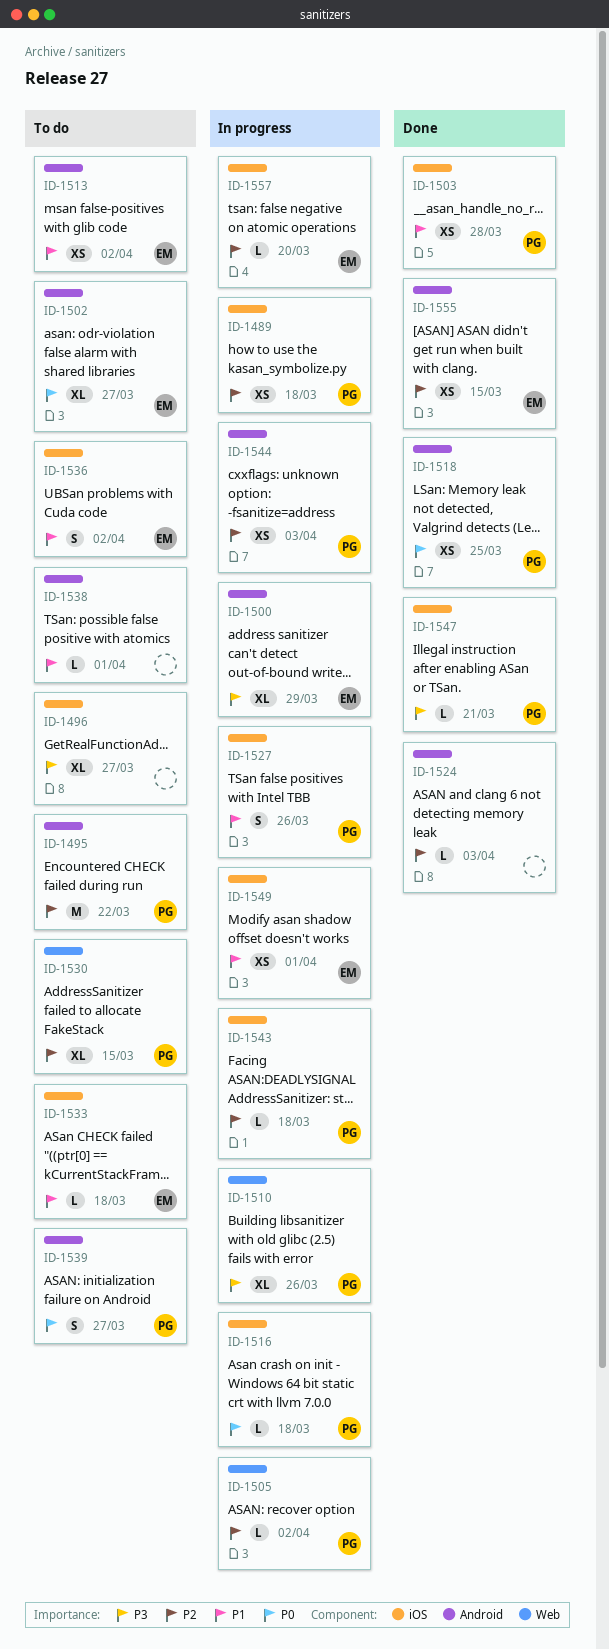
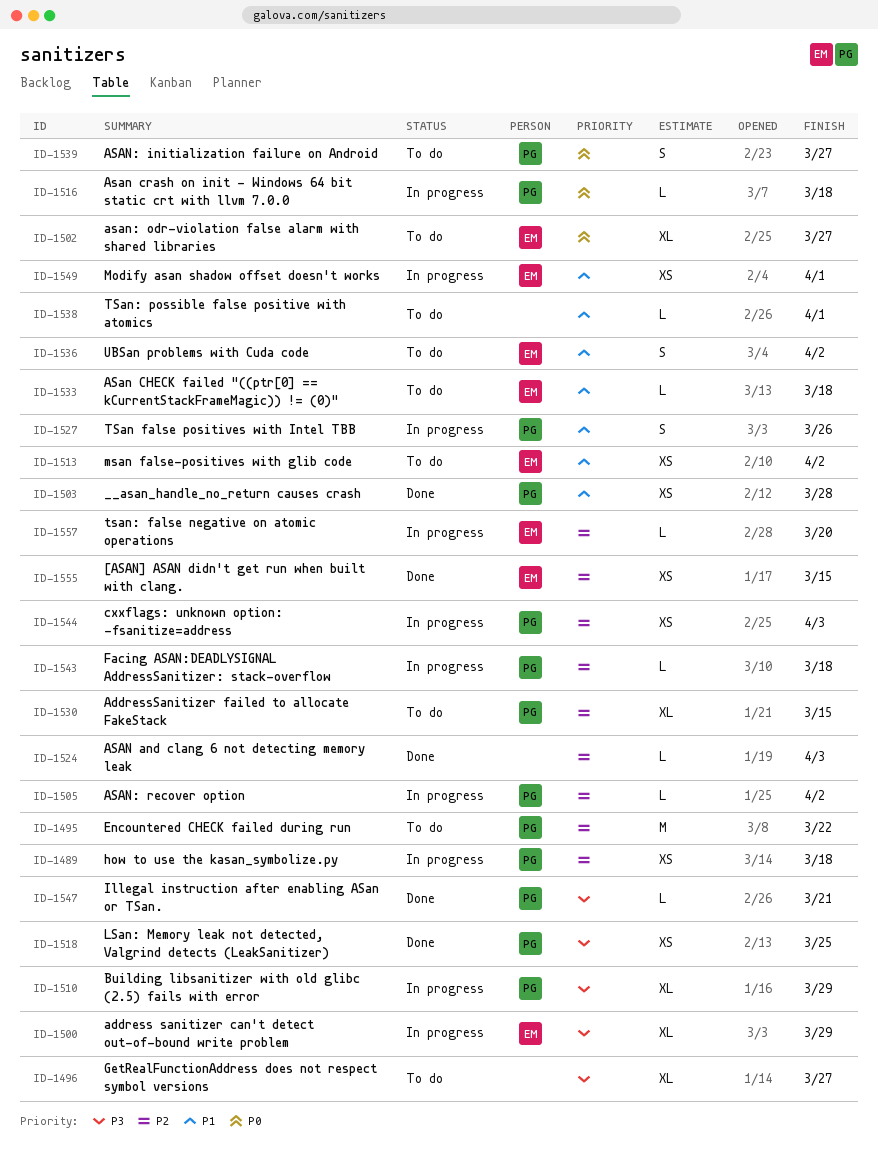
ID-1510, due: Mar 26 -> Mar 29
ID-1518, priority: P0 -> P3

